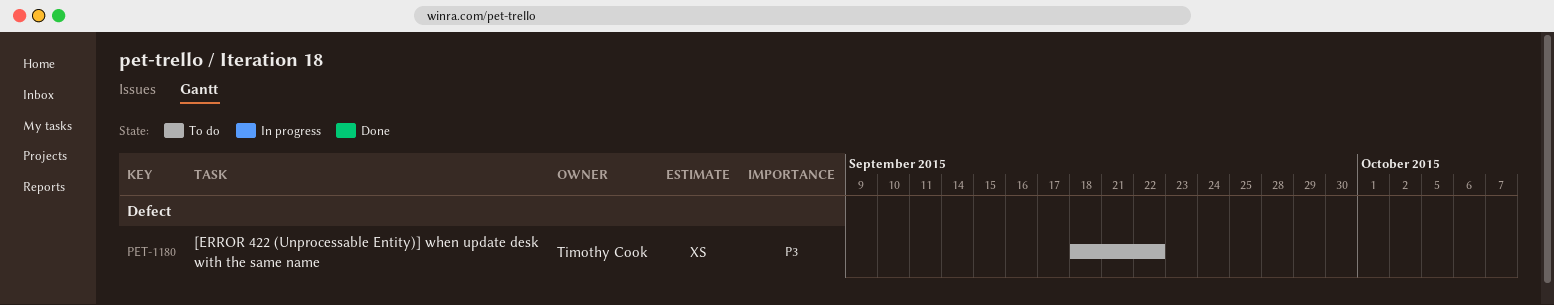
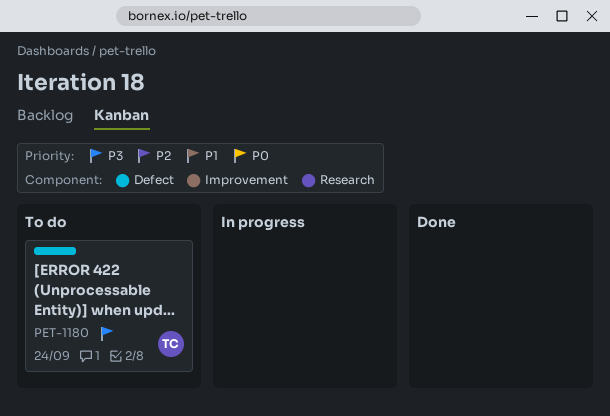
PET-1180, due: Sep 22 -> Sep 24

